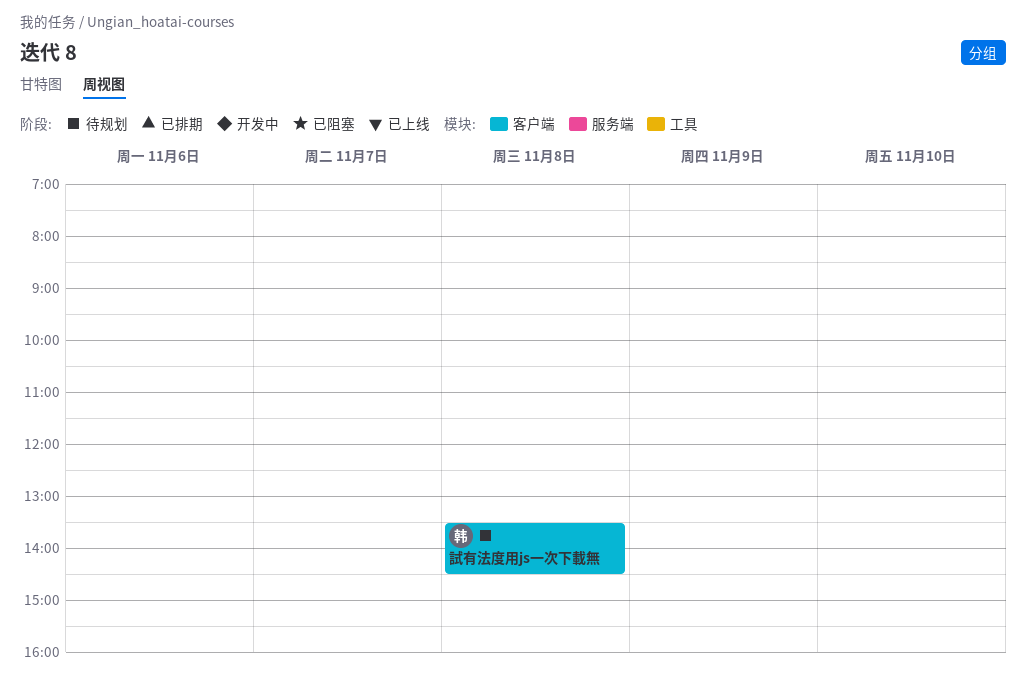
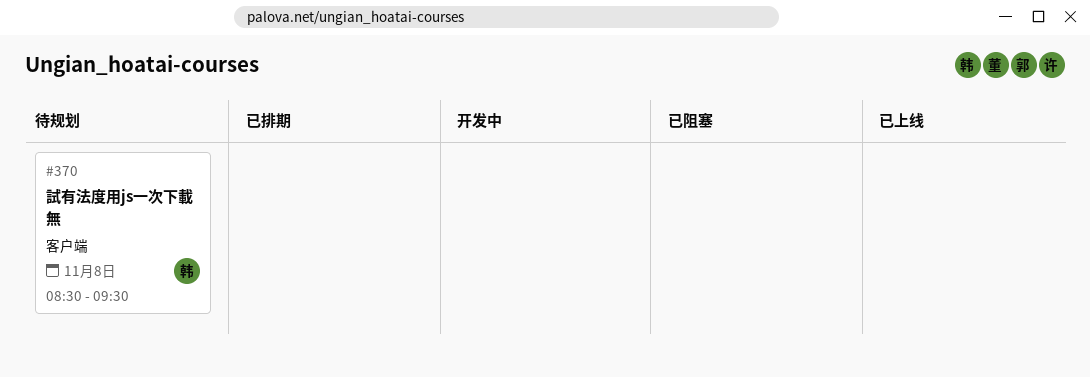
試有法度用js一次下載無, begins: 13:30 -> 08:30
試有法度用js一次下載無, ends: 14:30 -> 09:30

